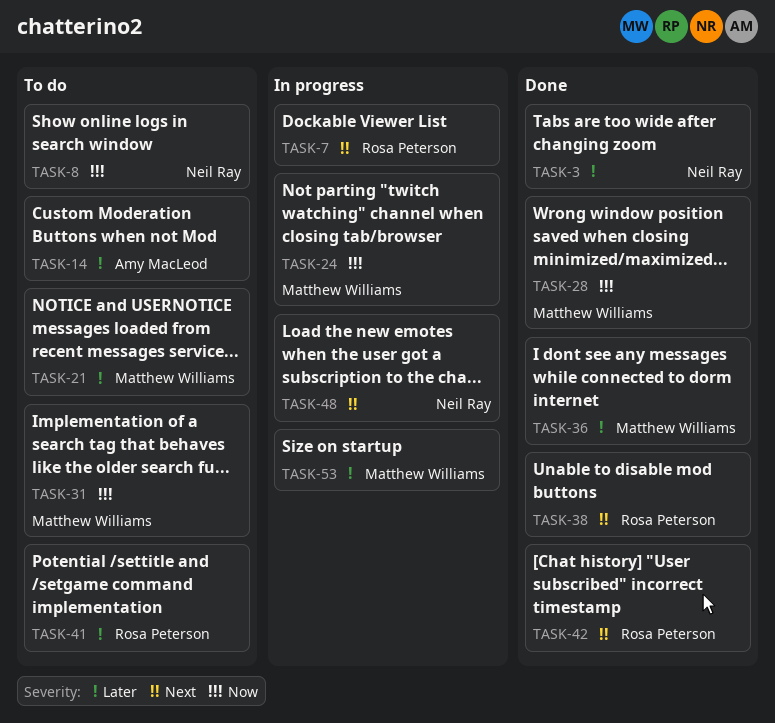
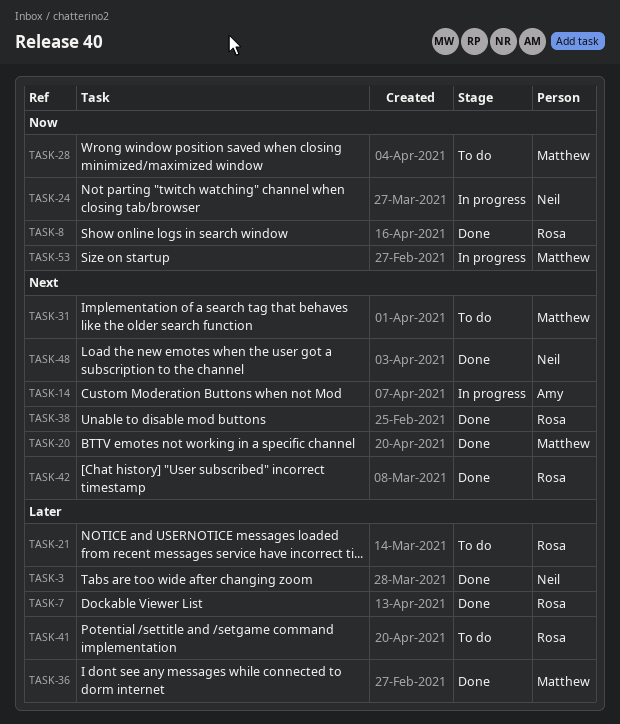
TASK-7, status: In progress -> Done
TASK-7, priority: Next -> Later
TASK-8, status: To do -> Done
TASK-8, owner: Neil Ray -> Rosa Peterson
TASK-14, status: To do -> In progress
TASK-14, priority: Later -> Next
TASK-20: none -> present
TASK-21, owner: Matthew Williams -> Rosa Peterson
TASK-24, owner: Matthew Williams -> Neil Ray
TASK-28, status: Done -> To do
TASK-31, priority: Now -> Next
TASK-48, status: In progress -> Done
TASK-53, priority: Later -> Now

